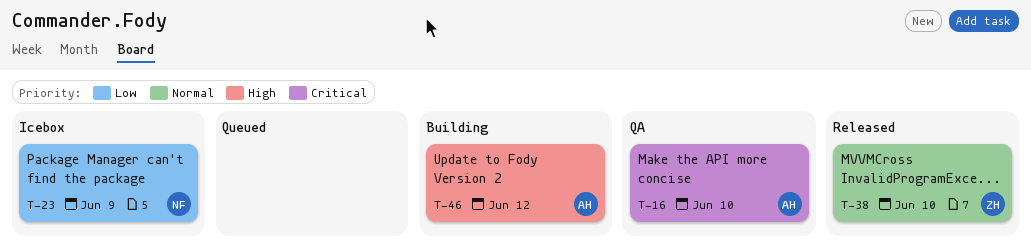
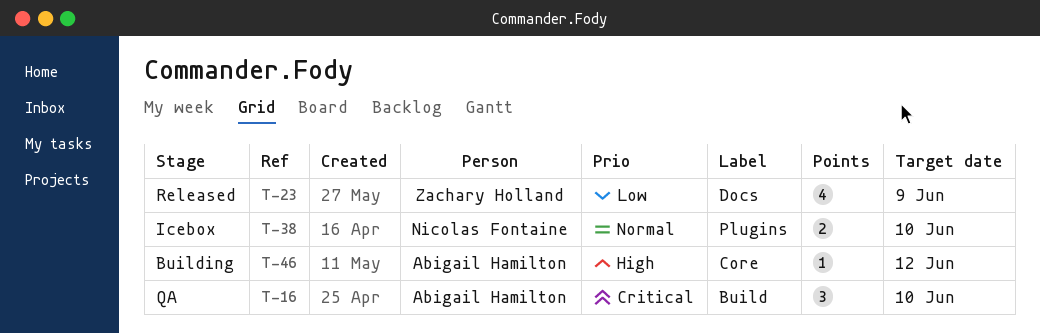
T-23, status: Icebox -> Released
T-23, owner: Nicolas Fontaine -> Zachary Holland
T-38, status: Released -> Icebox
T-38, owner: Zachary Holland -> Nicolas Fontaine

